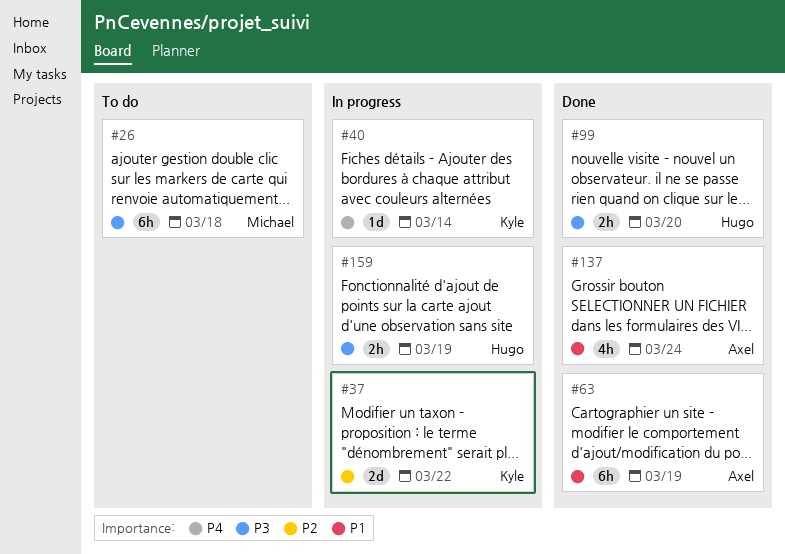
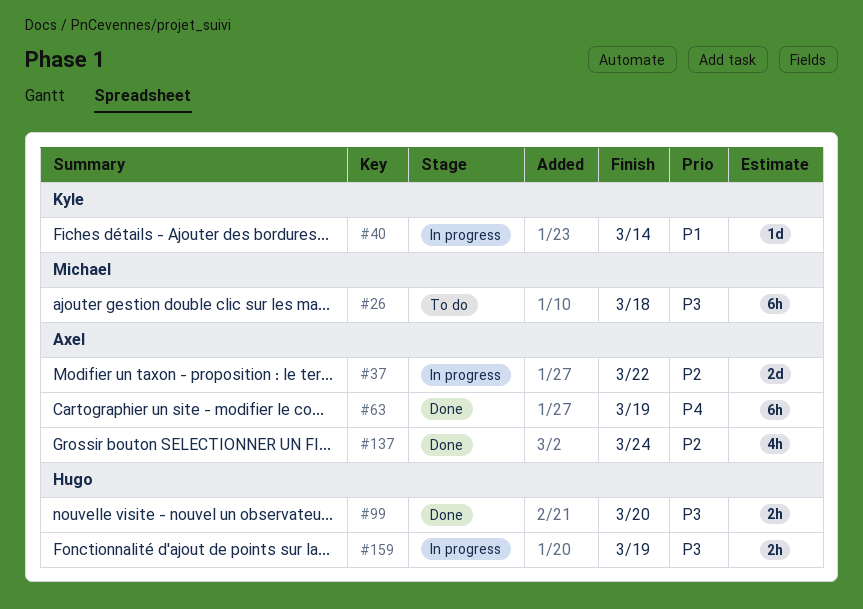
#37, owner: Kyle -> Axel
#40, priority: P4 -> P1
#63, priority: P1 -> P4
#137, priority: P1 -> P2

